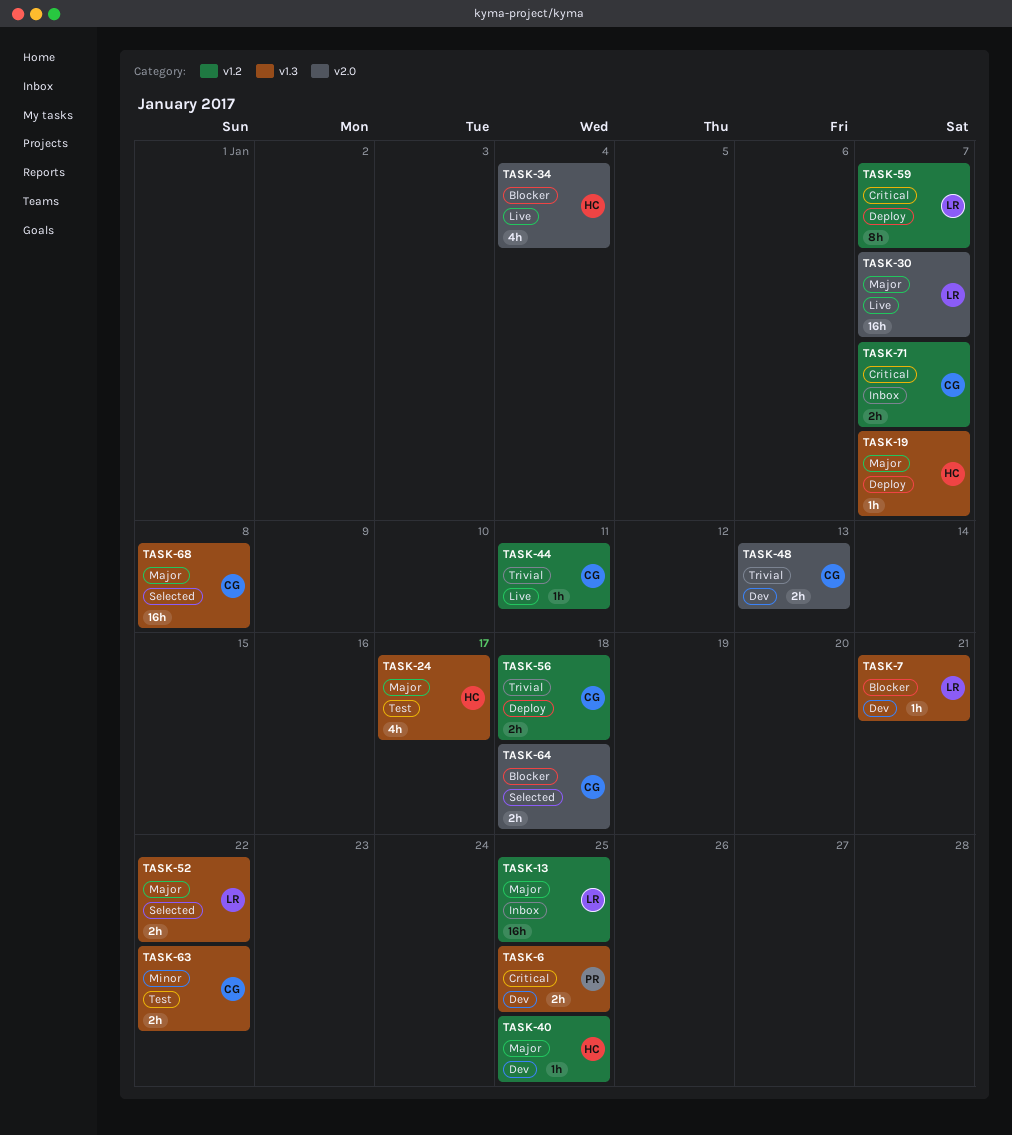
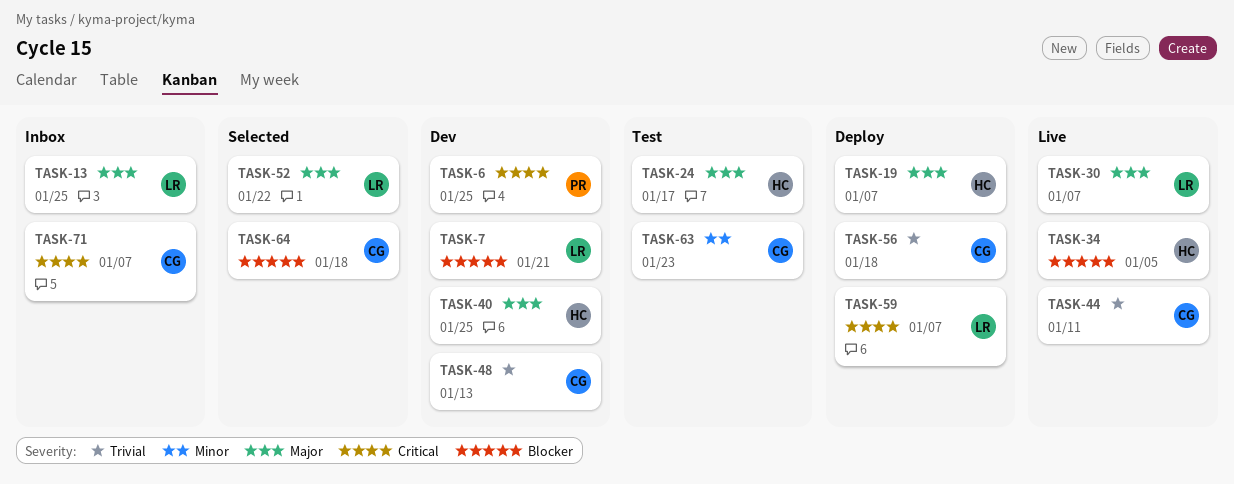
TASK-34, due: Jan 4 -> Jan 5
TASK-63, due: Jan 22 -> Jan 23
TASK-68: present -> none

